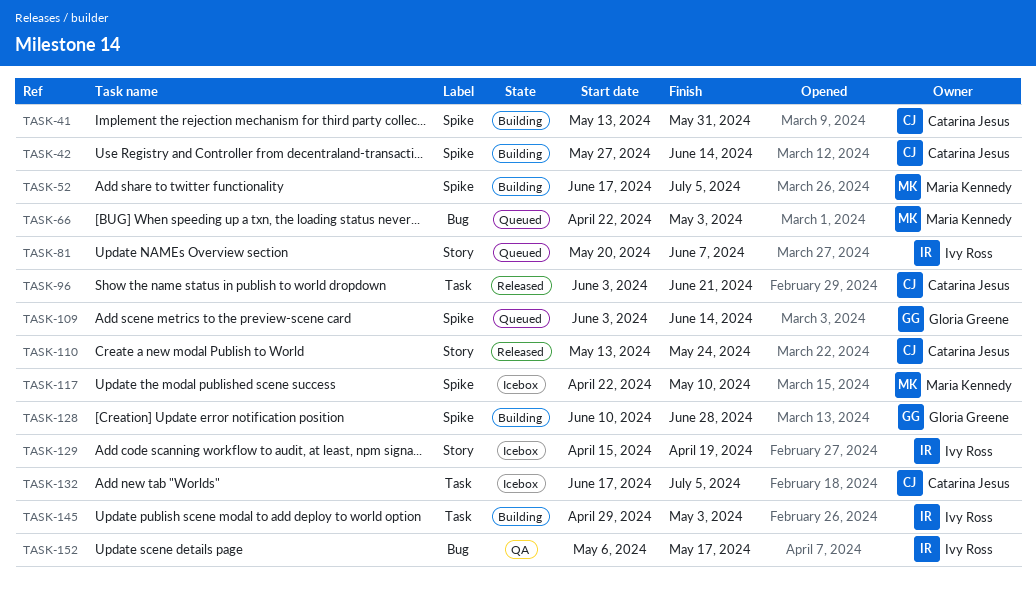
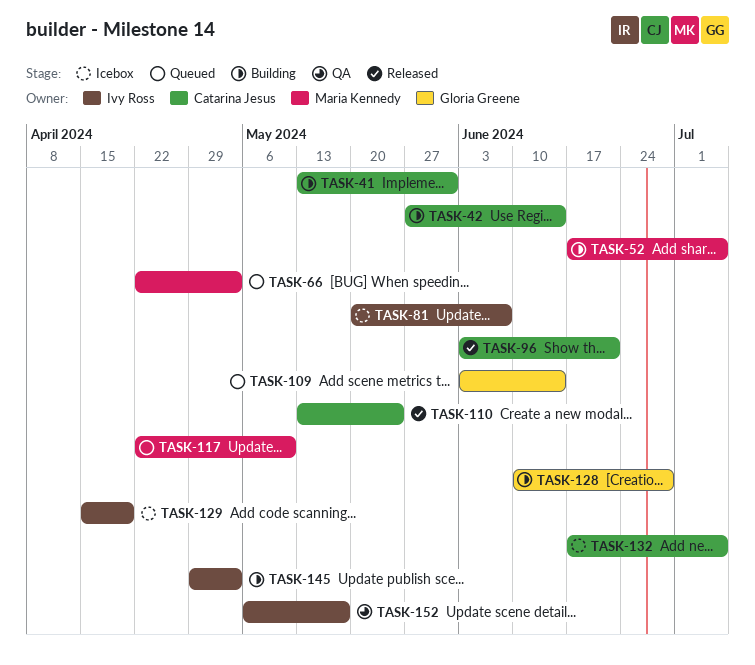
TASK-81, status: Queued -> Icebox
TASK-117, status: Icebox -> Queued

